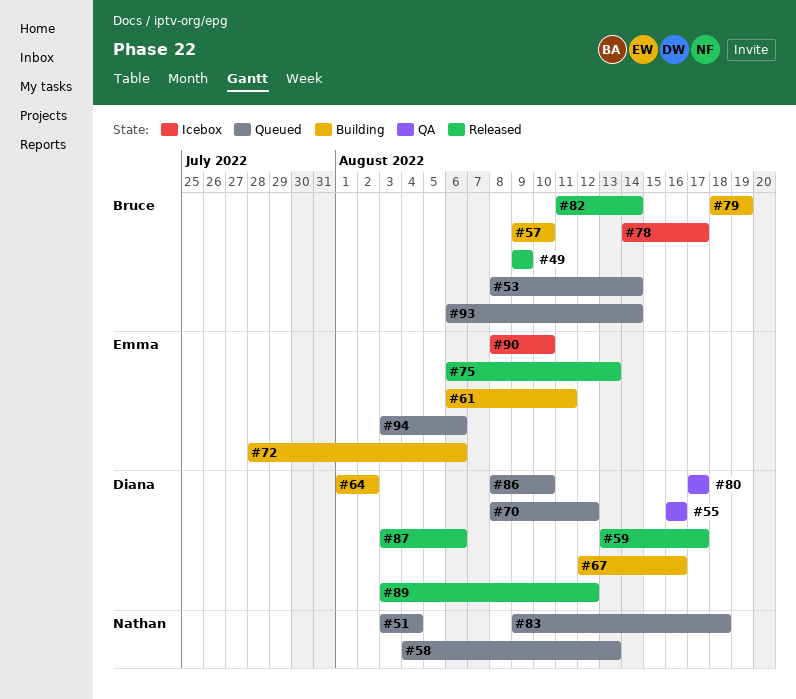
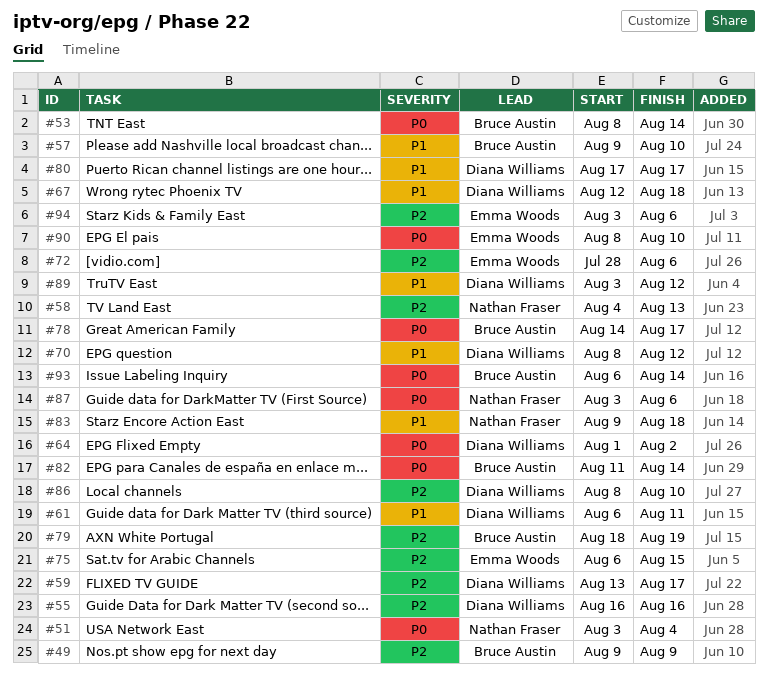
#61, owner: Emma Woods -> Diana Williams
#67, due: Aug 16 -> Aug 18
#75, due: Aug 13 -> Aug 15
#87, owner: Diana Williams -> Nathan Fraser

